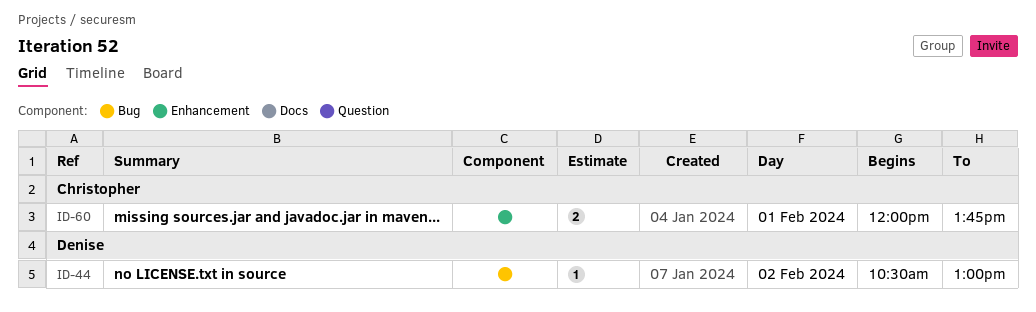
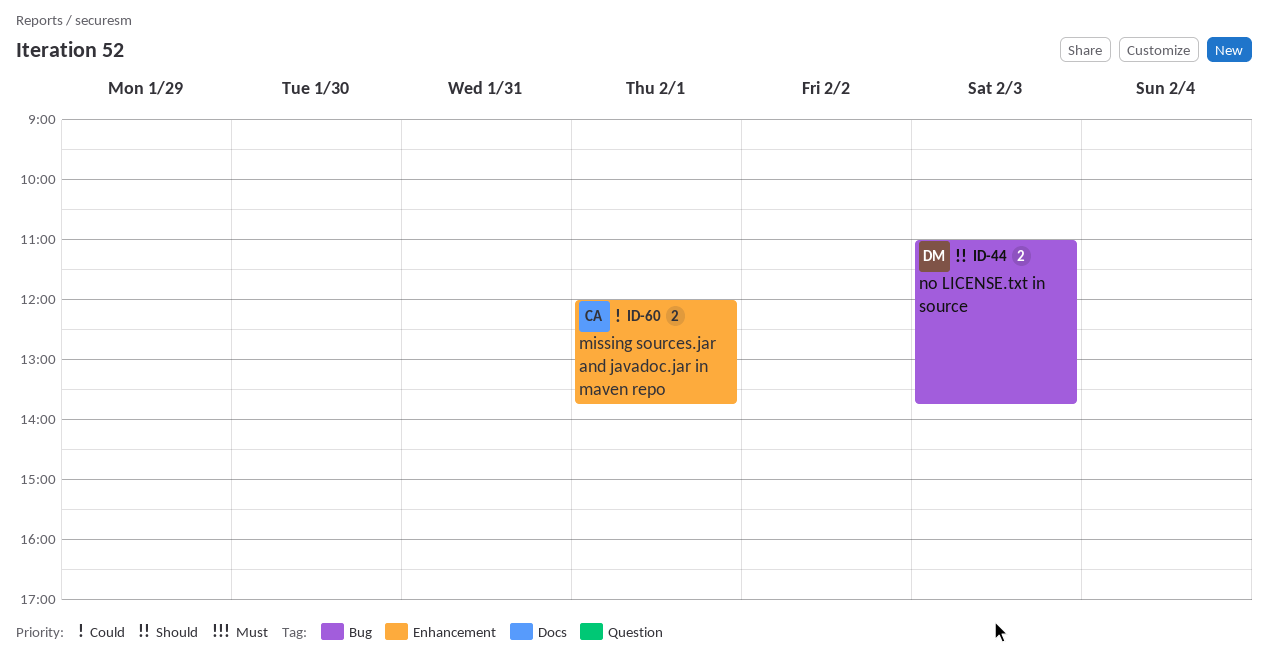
ID-44, estimate: 1 -> 2
ID-44, day: Feb 2 -> Feb 3
ID-44, begins: 10:30 -> 11:00
ID-44, ends: 13:00 -> 13:45

